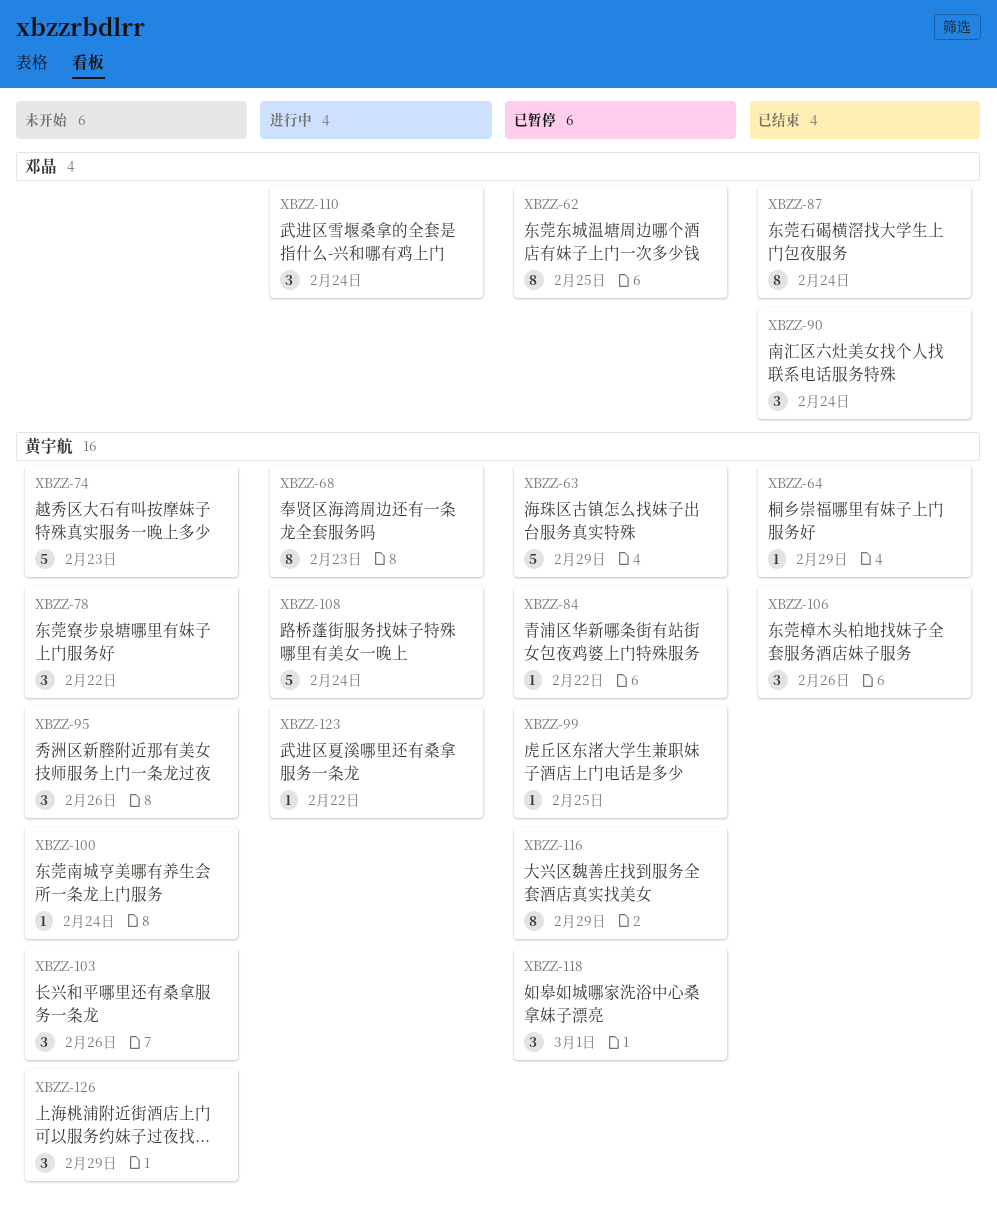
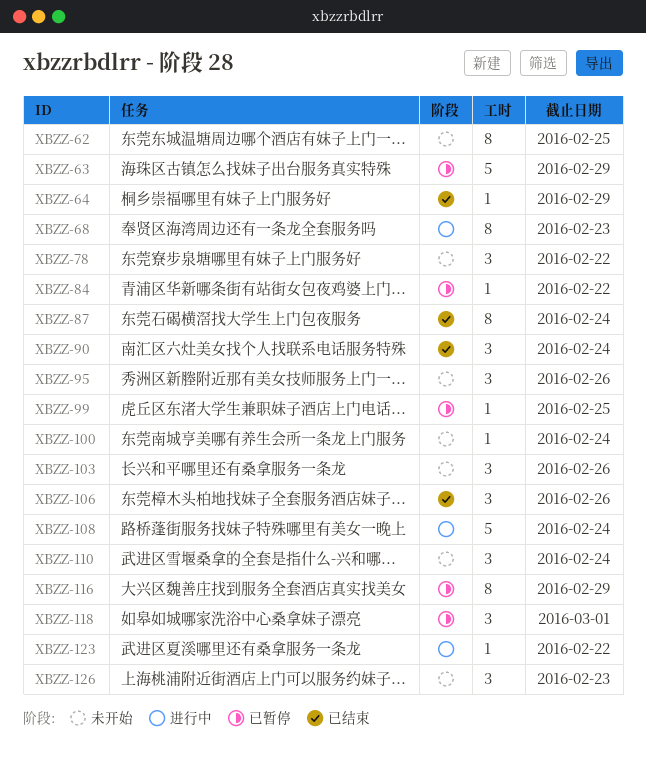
XBZZ-62, status: 已暂停 -> 未开始
XBZZ-74: present -> none
XBZZ-110, status: 进行中 -> 未开始
XBZZ-126, due: Feb 29 -> Feb 23

